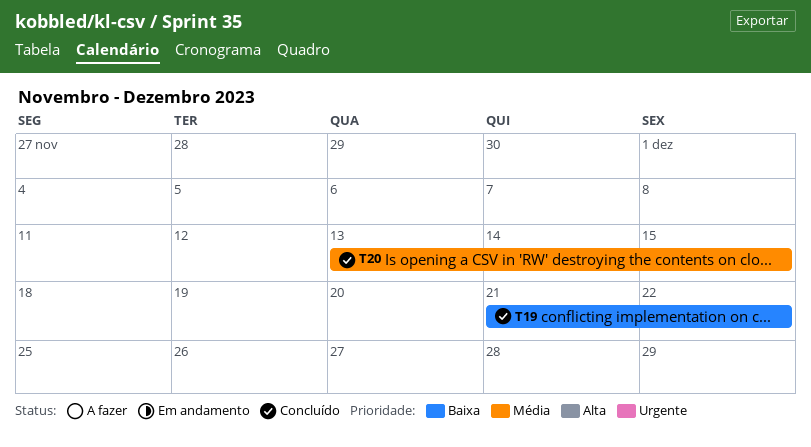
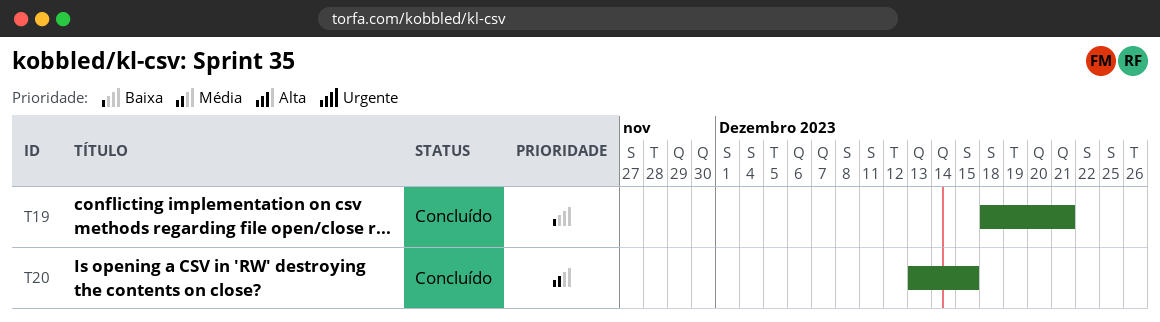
T19, start: Dec 21 -> Dec 18
T19, due: Dec 22 -> Dec 21

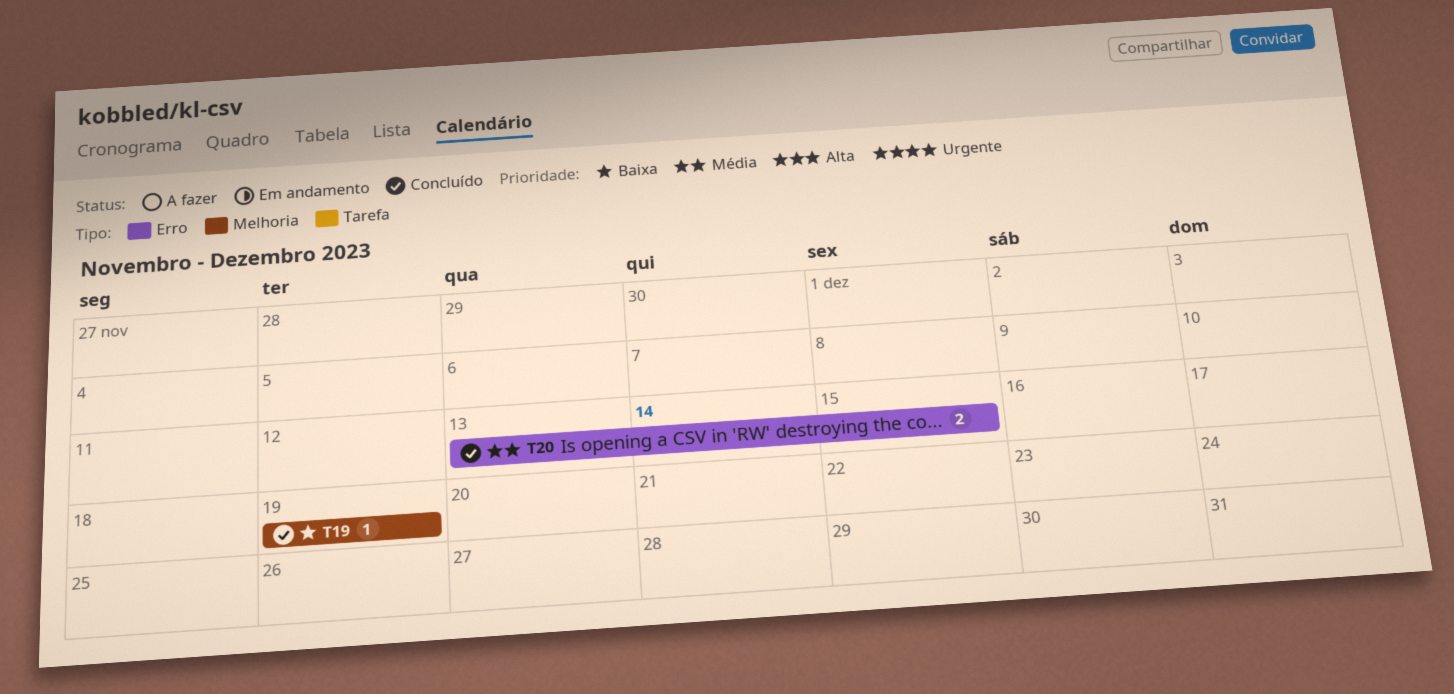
T19, start: Dec 18 -> Dec 19
T19, due: Dec 21 -> Dec 19

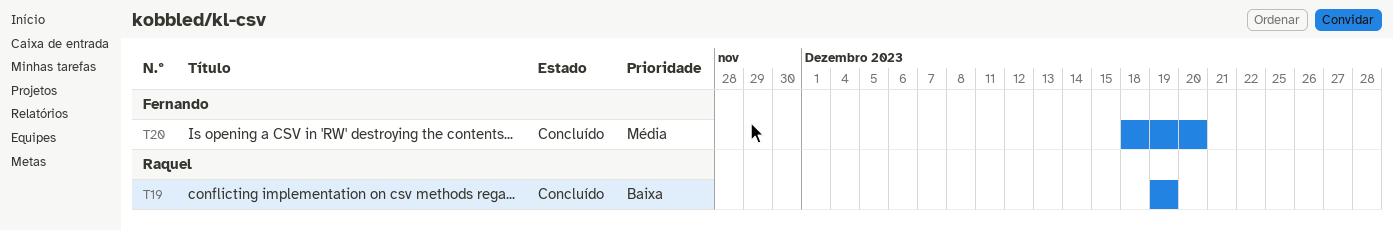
T20, start: Dec 13 -> Dec 18
T20, due: Dec 15 -> Dec 20

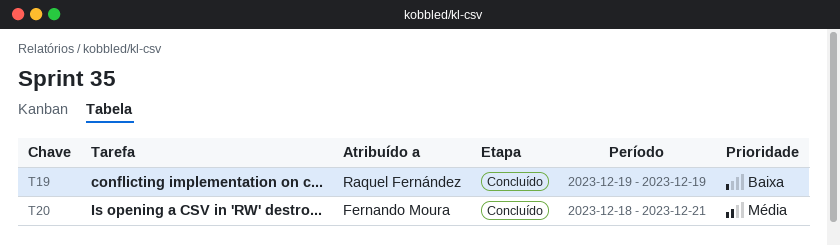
T20, due: Dec 20 -> Dec 21

